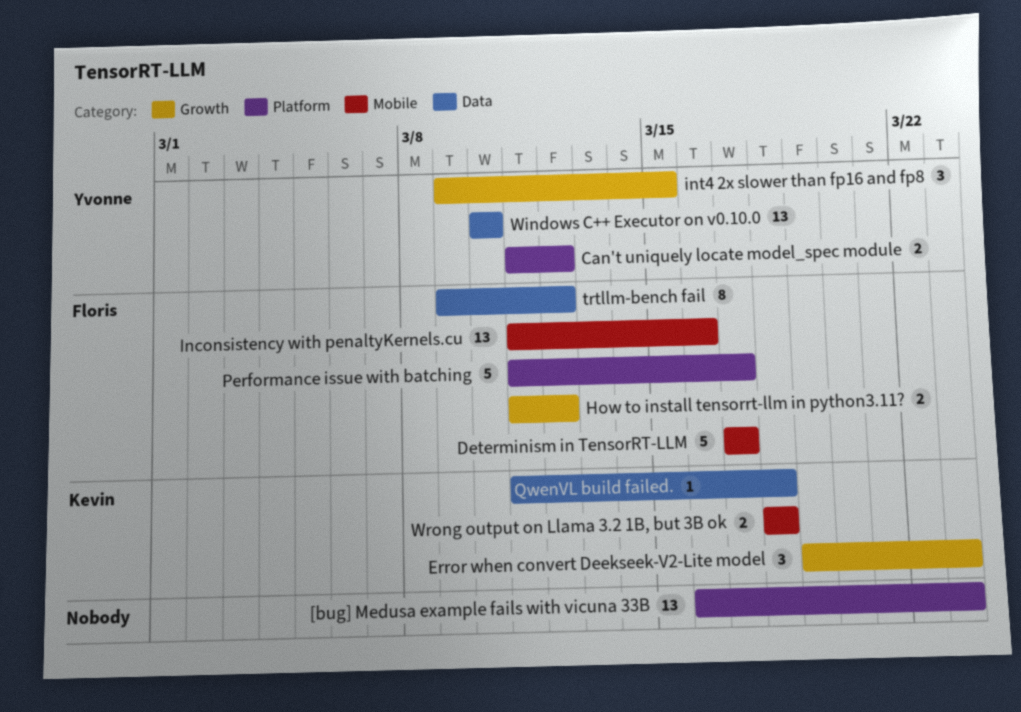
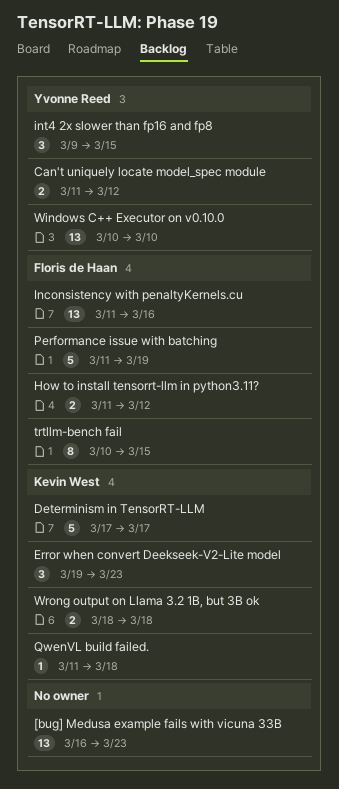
Determinism in TensorRT-LLM, owner: Floris de Haan -> Kevin West
Performance issue with batching, due: Mar 17 -> Mar 19
trtllm-bench fail, start: Mar 9 -> Mar 10
trtllm-bench fail, due: Mar 12 -> Mar 15

